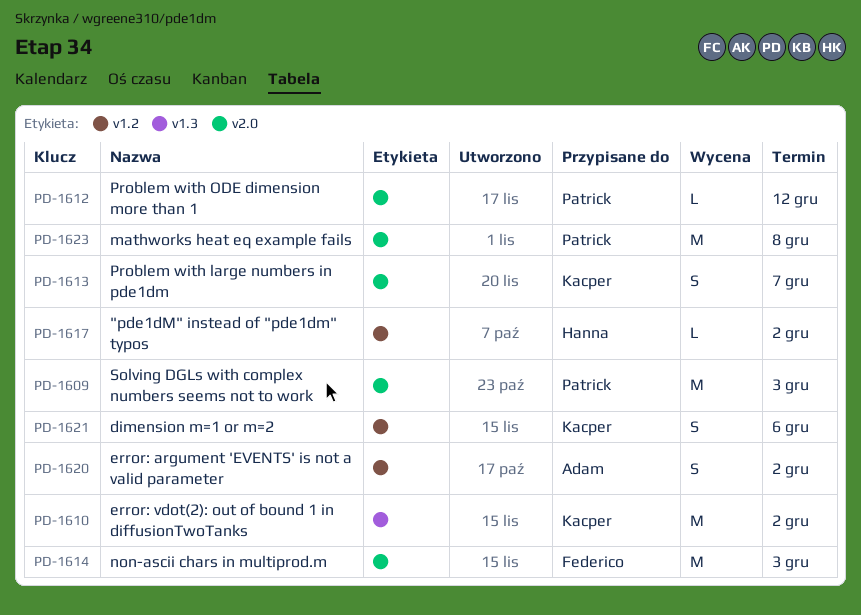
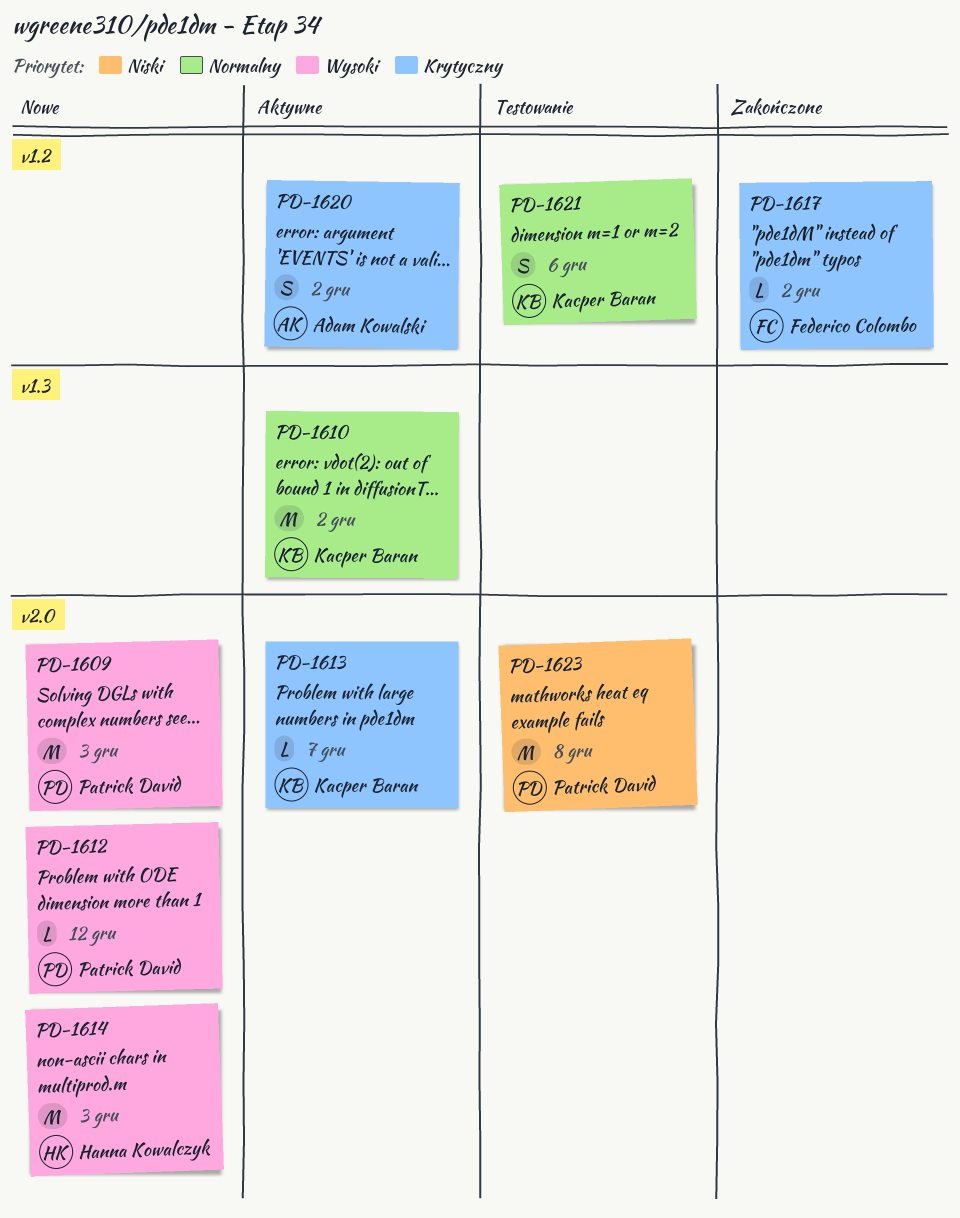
PD-1613, estimate: S -> L
PD-1614, owner: Federico Colombo -> Hanna Kowalczyk
PD-1617, owner: Hanna Kowalczyk -> Federico Colombo

